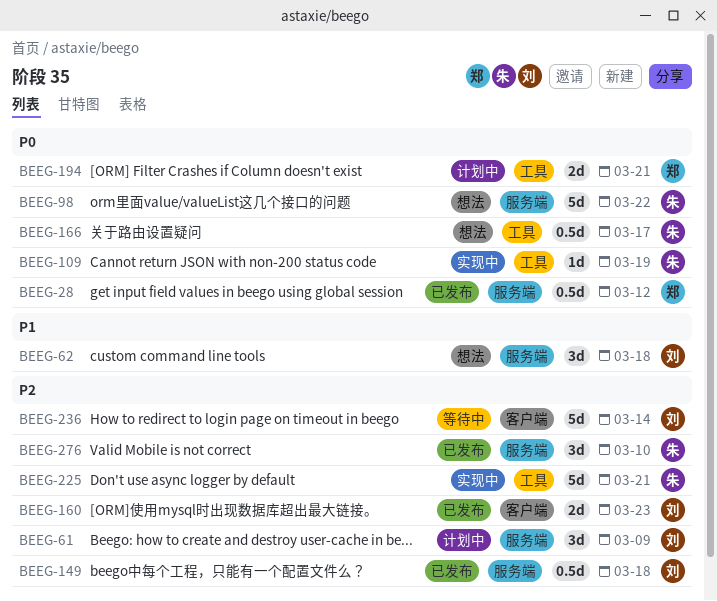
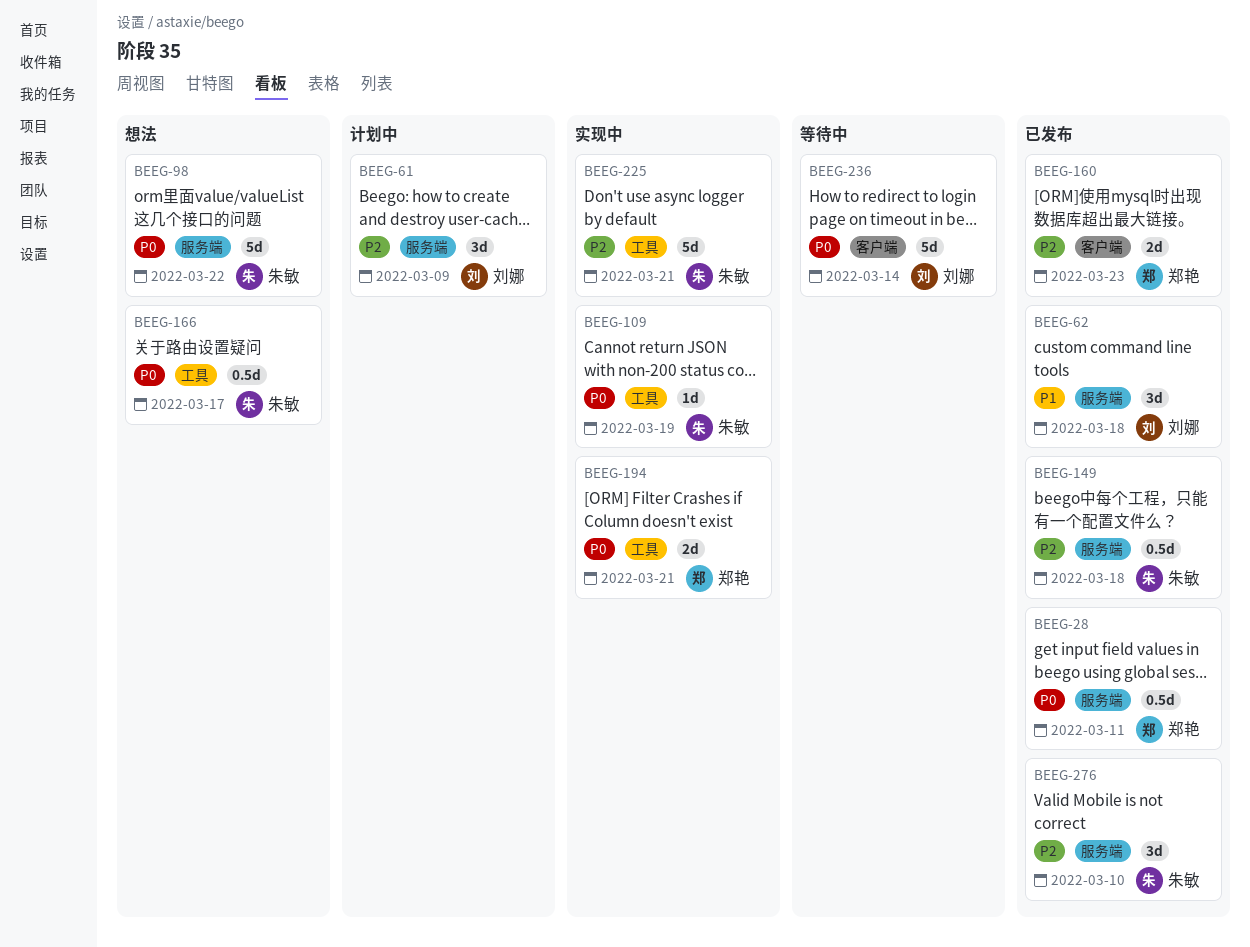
BEEG-28, due: Mar 12 -> Mar 11
BEEG-62, status: 想法 -> 已发布
BEEG-149, owner: 刘娜 -> 朱敏
BEEG-160, owner: 刘娜 -> 郑艳
BEEG-194, status: 计划中 -> 实现中
BEEG-236, priority: P2 -> P0

